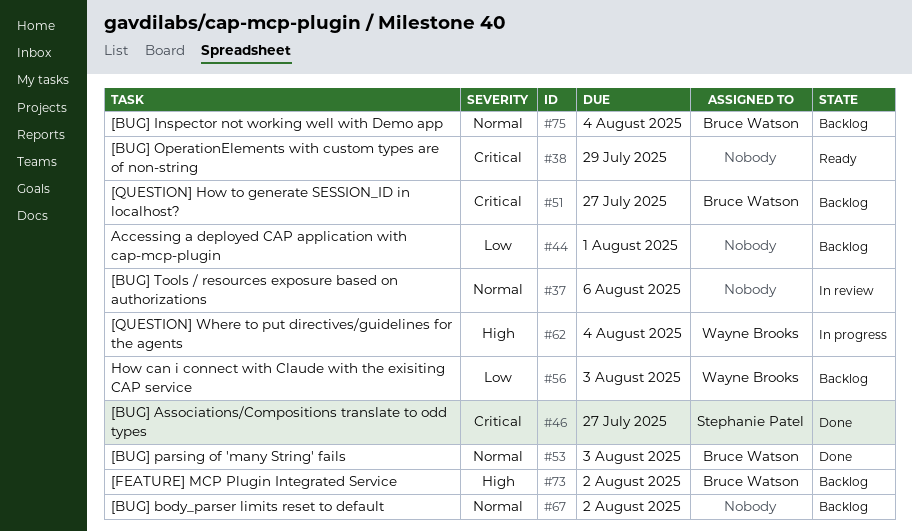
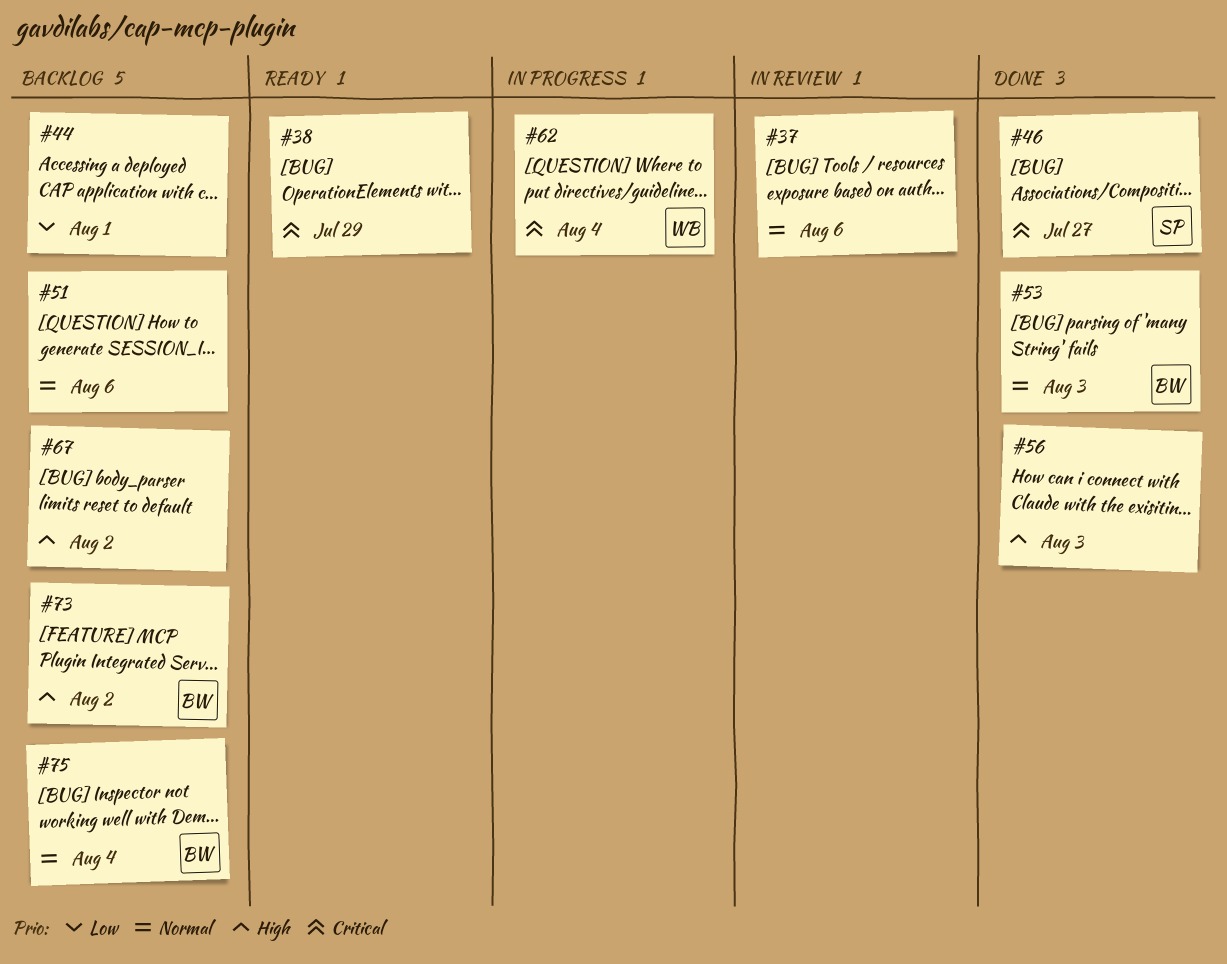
#51, owner: Bruce Watson -> none
#51, priority: Critical -> Normal
#51, due: Jul 27 -> Aug 6
#56, status: Backlog -> Done
#56, owner: Wayne Brooks -> none
#56, priority: Low -> High
#62, priority: High -> Critical
#67, priority: Normal -> High

